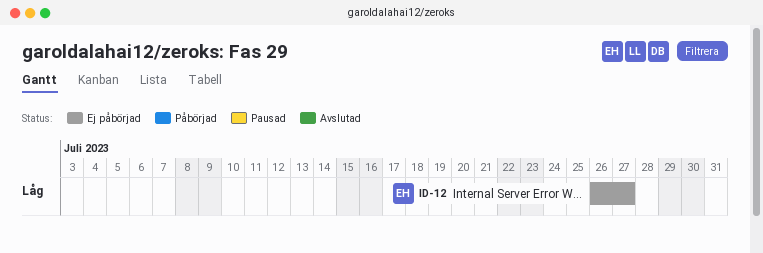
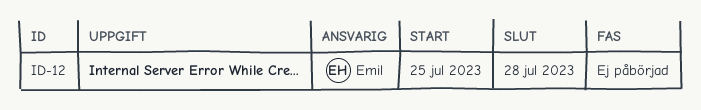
ID-12, start: Jul 26 -> Jul 25
ID-12, due: Jul 27 -> Jul 28

